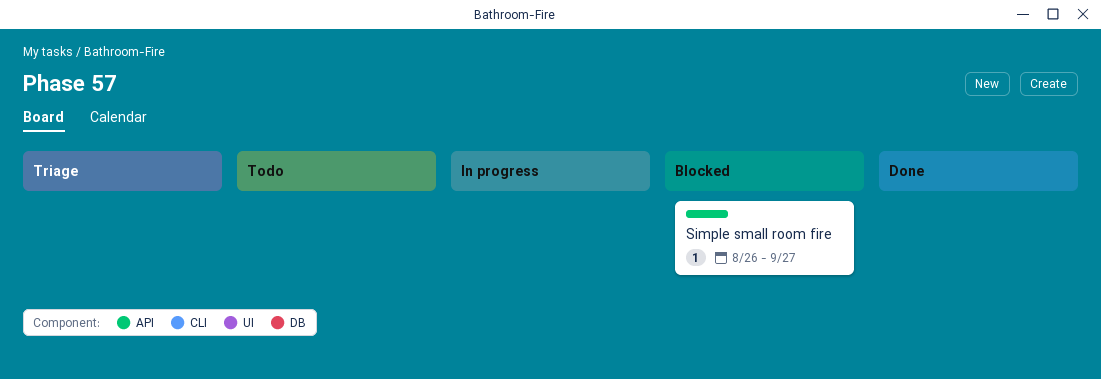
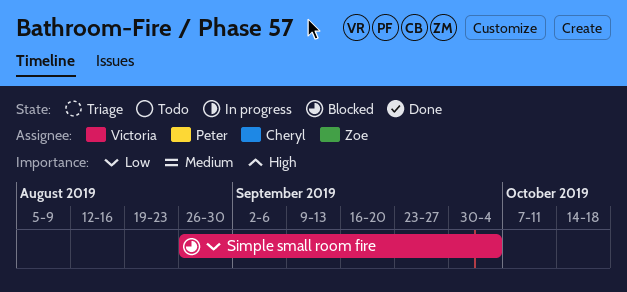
Simple small room fire, due: Sep 27 -> Oct 4

